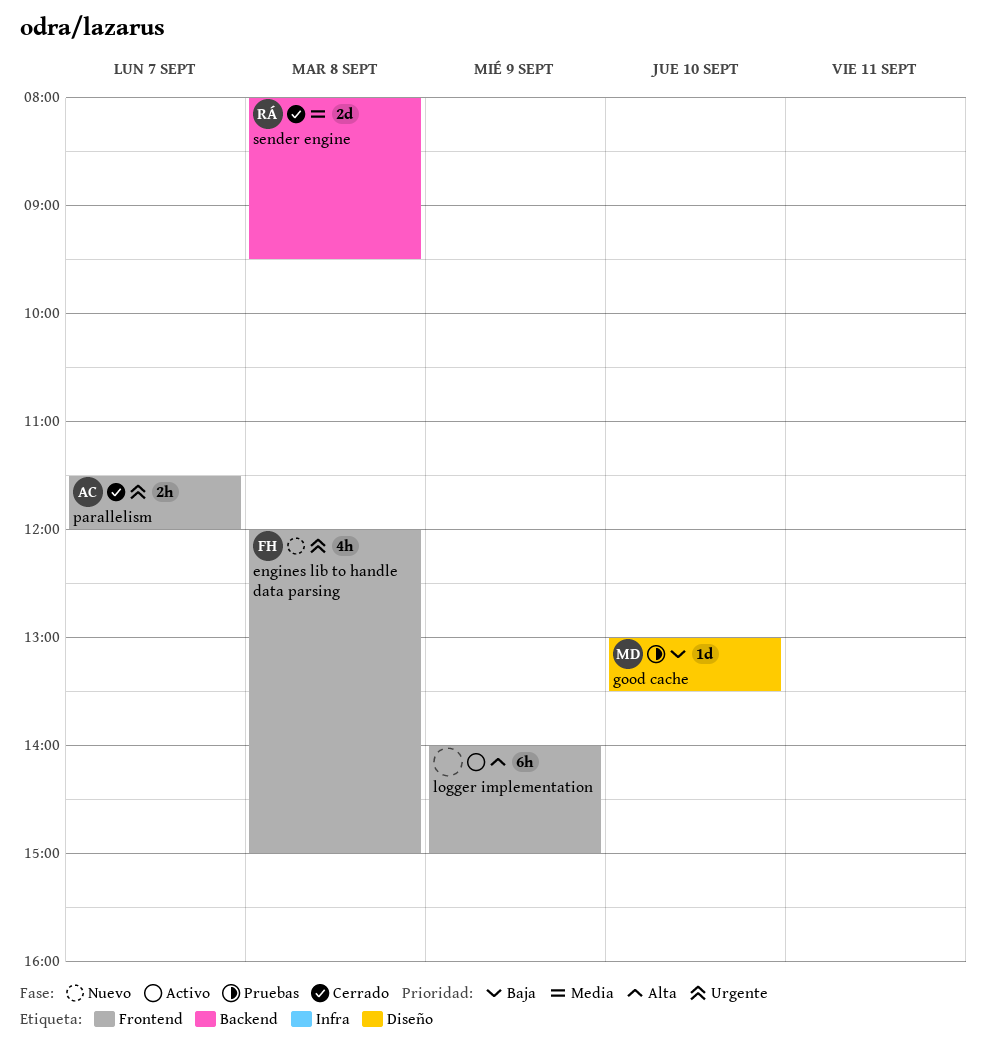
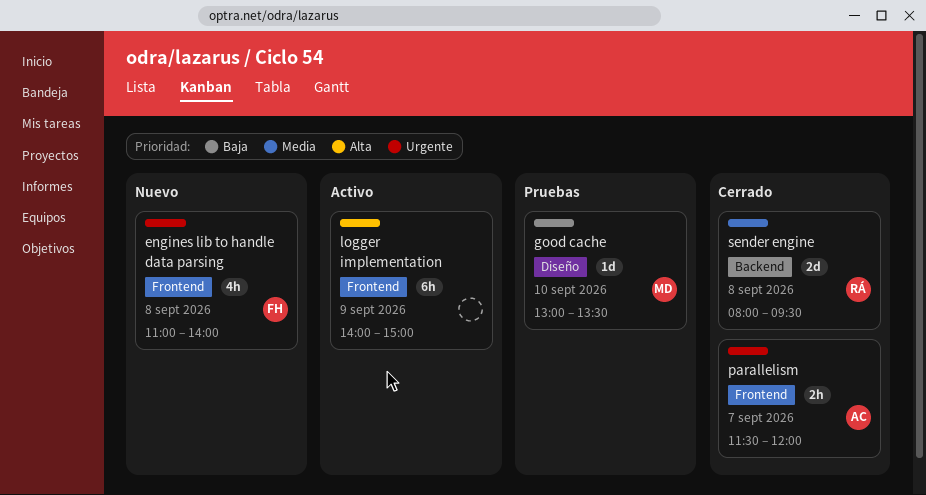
engines lib to handle data parsing, begins: 12:00 -> 11:00
engines lib to handle data parsing, ends: 15:00 -> 14:00

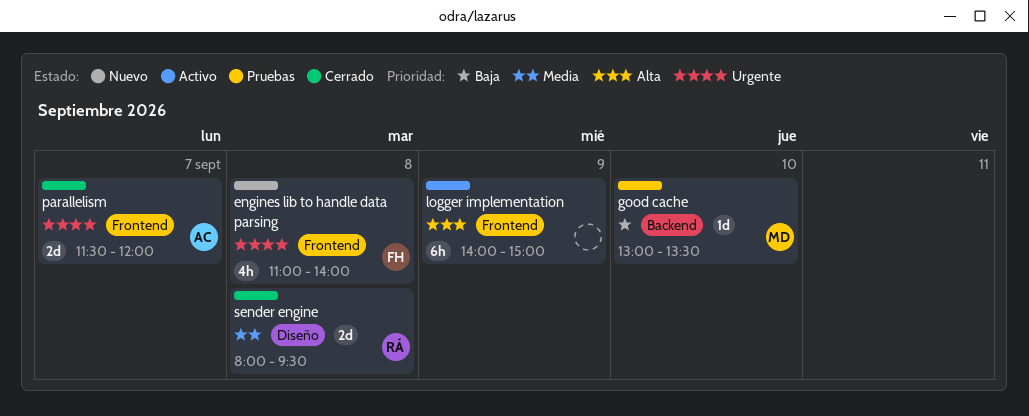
good cache, label: Diseño -> Backend
parallelism, estimate: 2h -> 2d
sender engine, label: Backend -> Diseño

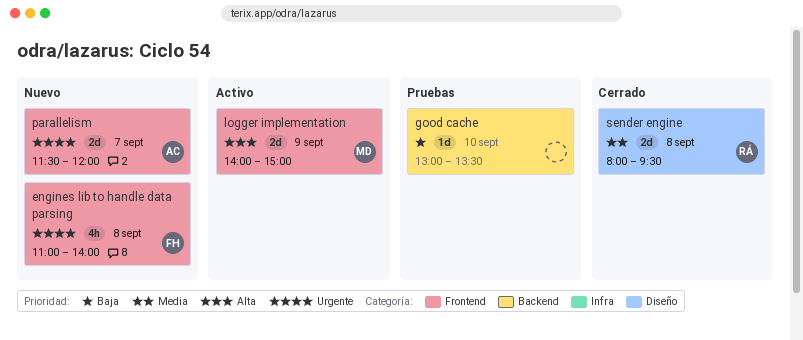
good cache, owner: MD -> none
logger implementation, owner: none -> MD
logger implementation, estimate: 6h -> 2d
parallelism, status: Cerrado -> Nuevo

